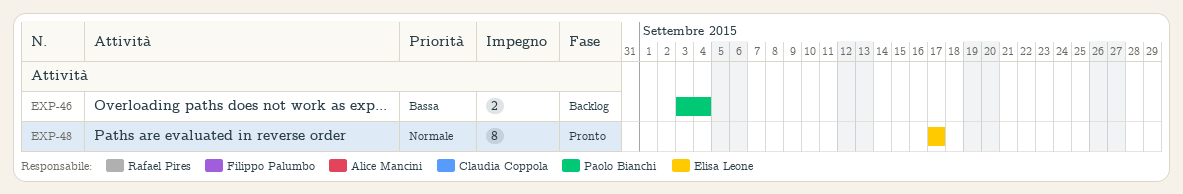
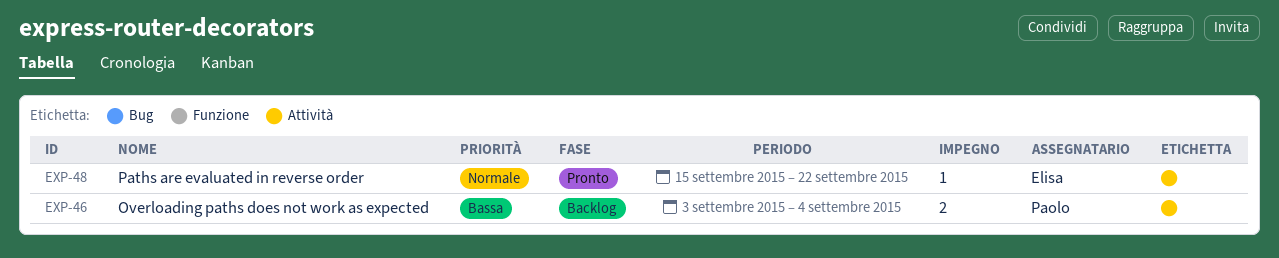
EXP-48, estimate: 8 -> 1
EXP-48, start: Sep 17 -> Sep 15
EXP-48, due: Sep 17 -> Sep 22

